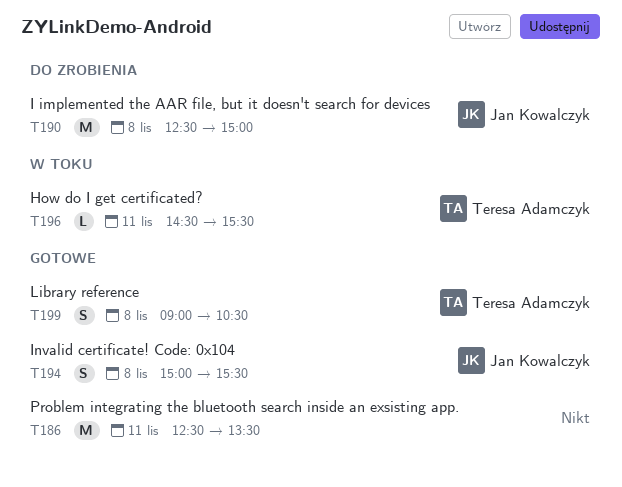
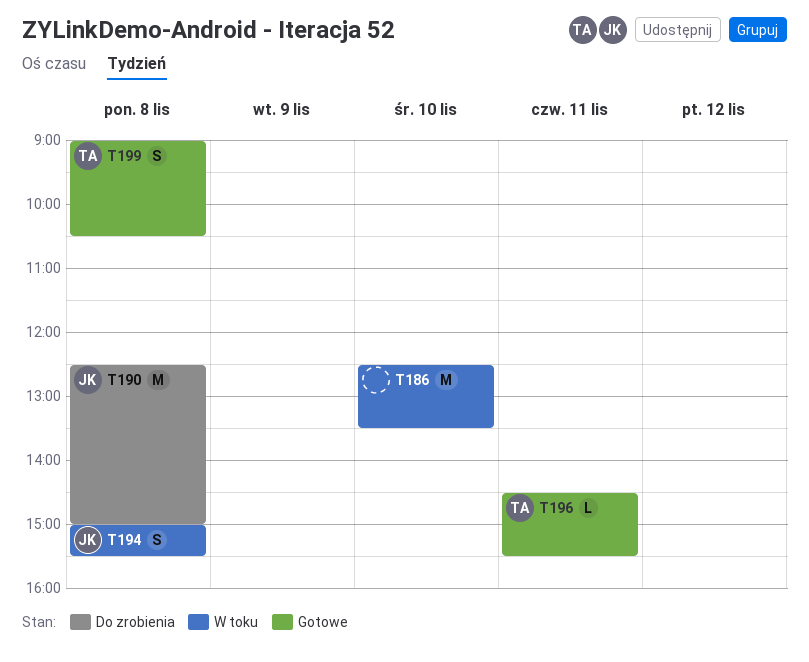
T186, status: Gotowe -> W toku
T186, day: Nov 11 -> Nov 10
T194, status: Gotowe -> W toku
T196, status: W toku -> Gotowe

